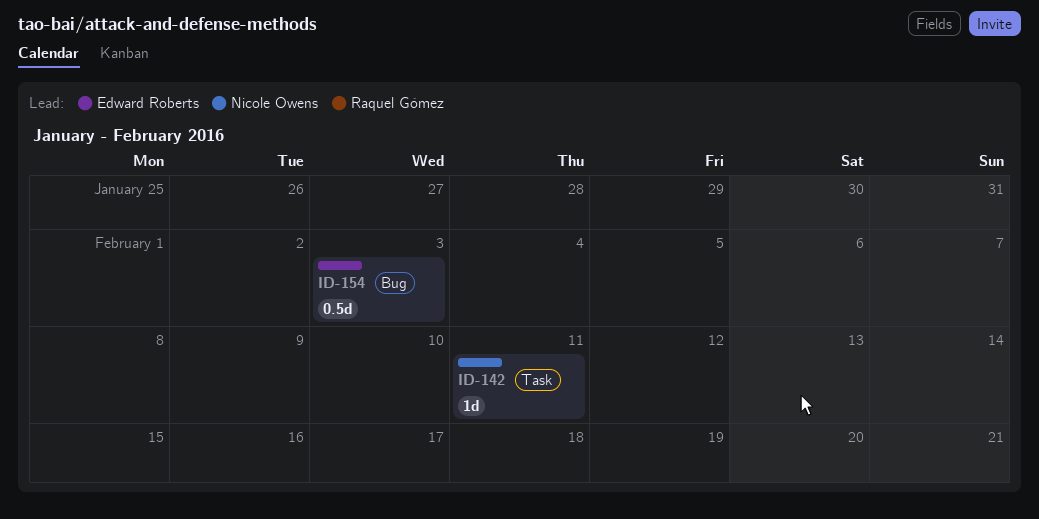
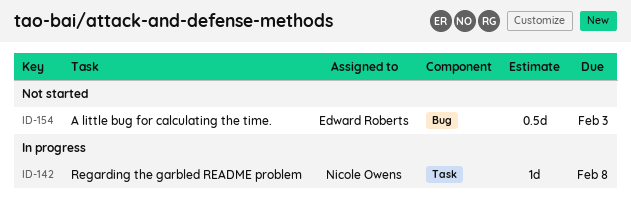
ID-142, due: Feb 11 -> Feb 8

